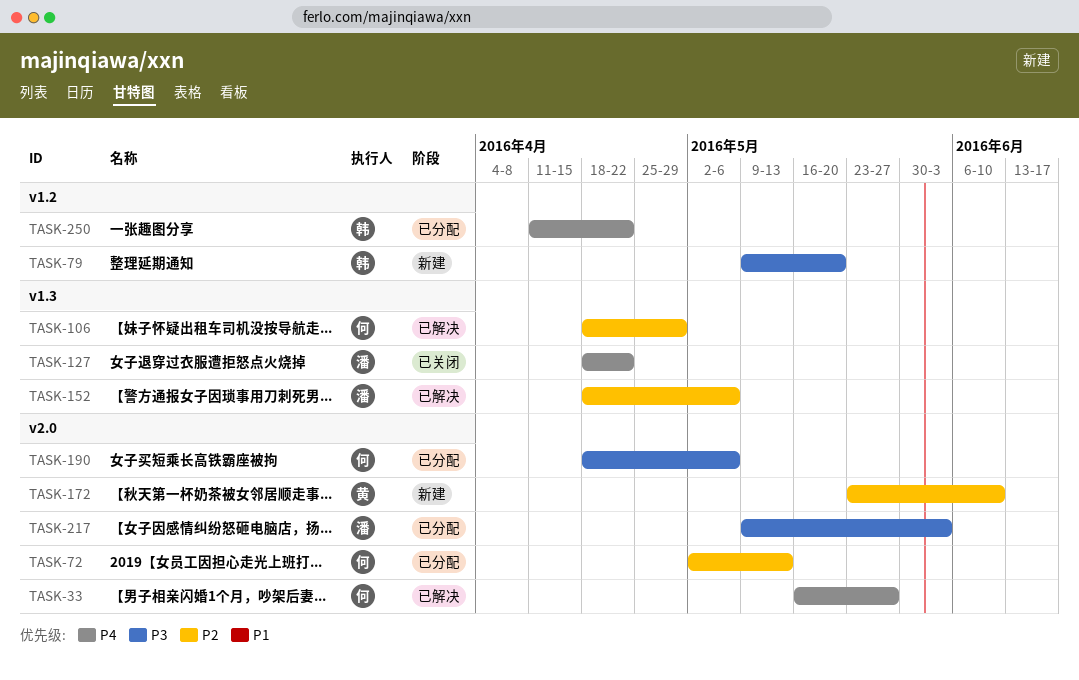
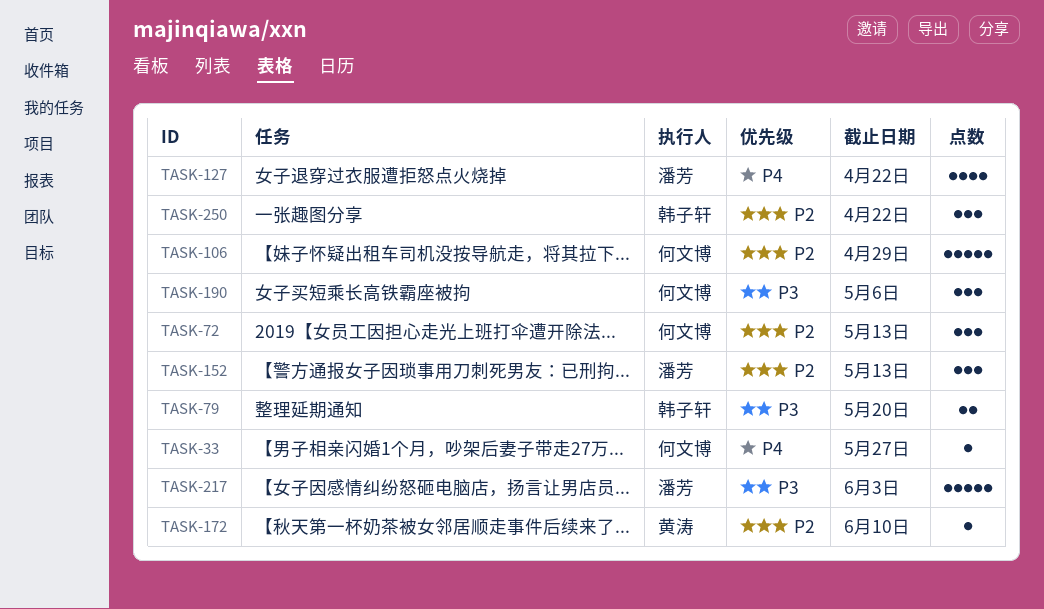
TASK-152, due: May 6 -> May 13
TASK-250, priority: P4 -> P2

